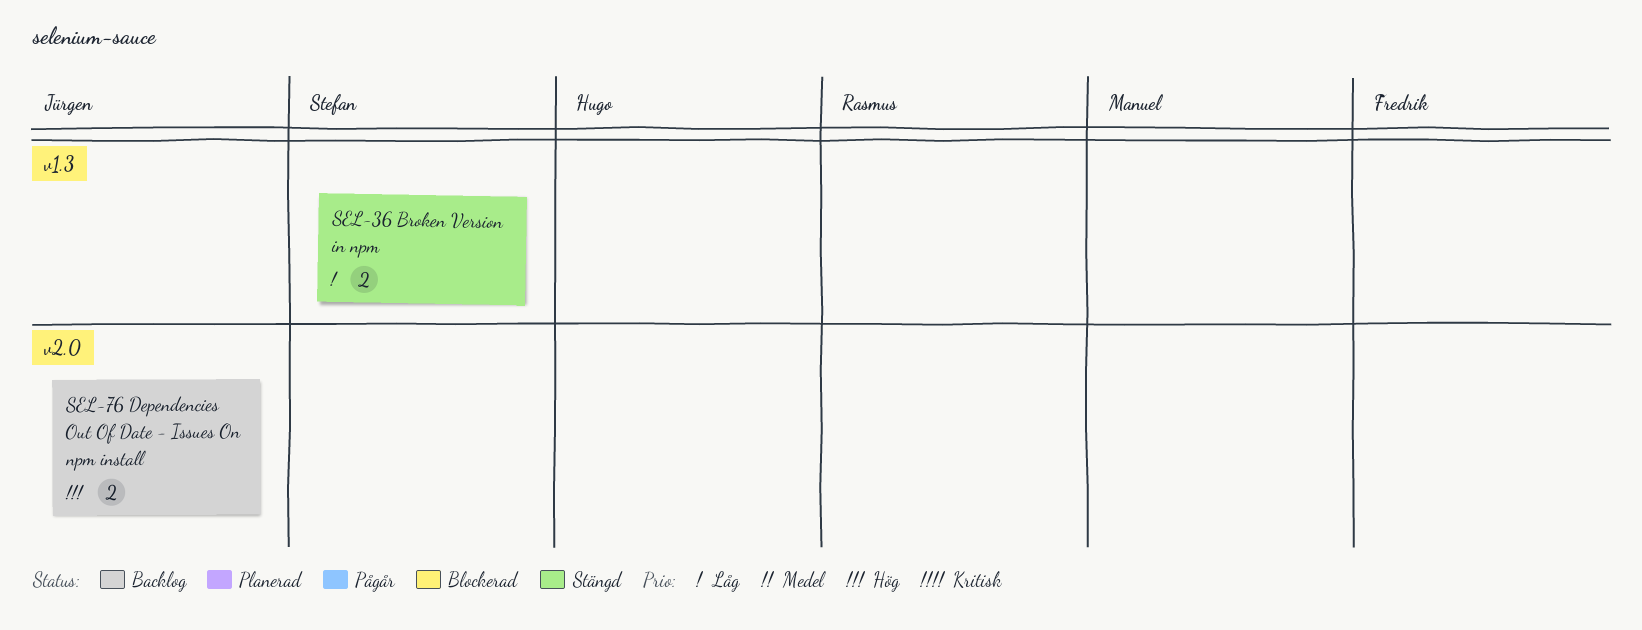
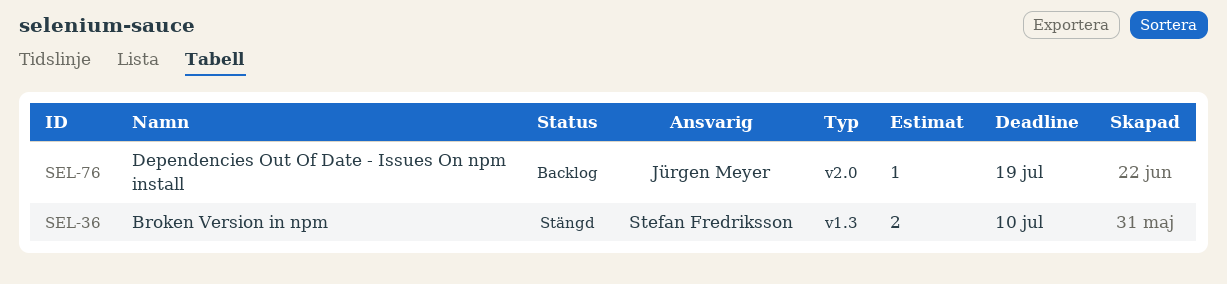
SEL-76, estimate: 2 -> 1

